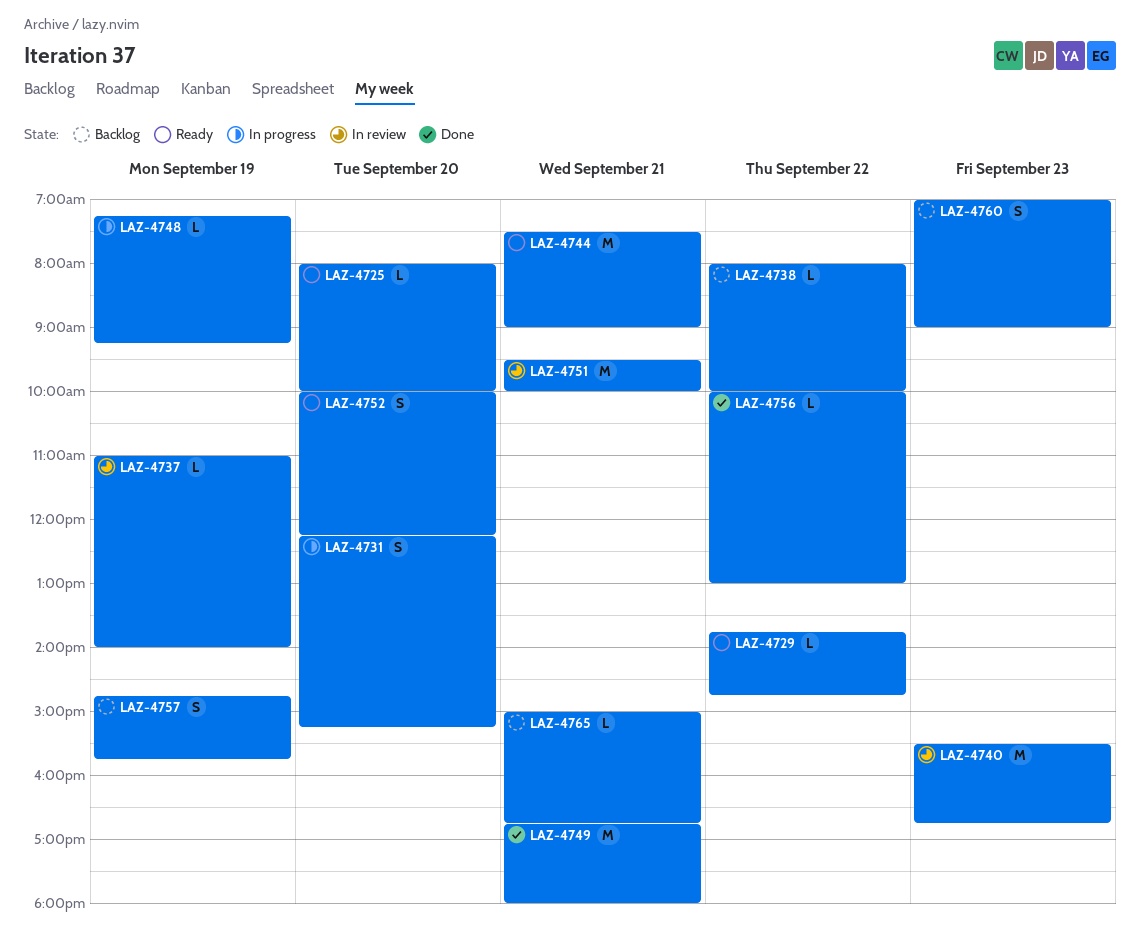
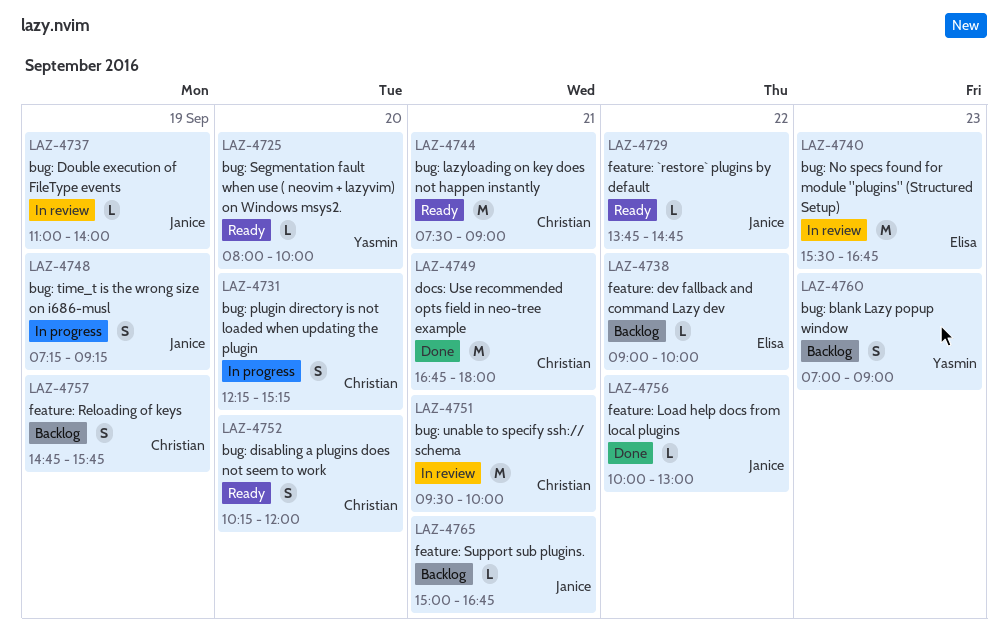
LAZ-4738, begins: 08:00 -> 09:00
LAZ-4748, estimate: L -> S
LAZ-4752, begins: 10:00 -> 10:15
LAZ-4752, ends: 12:15 -> 12:00

